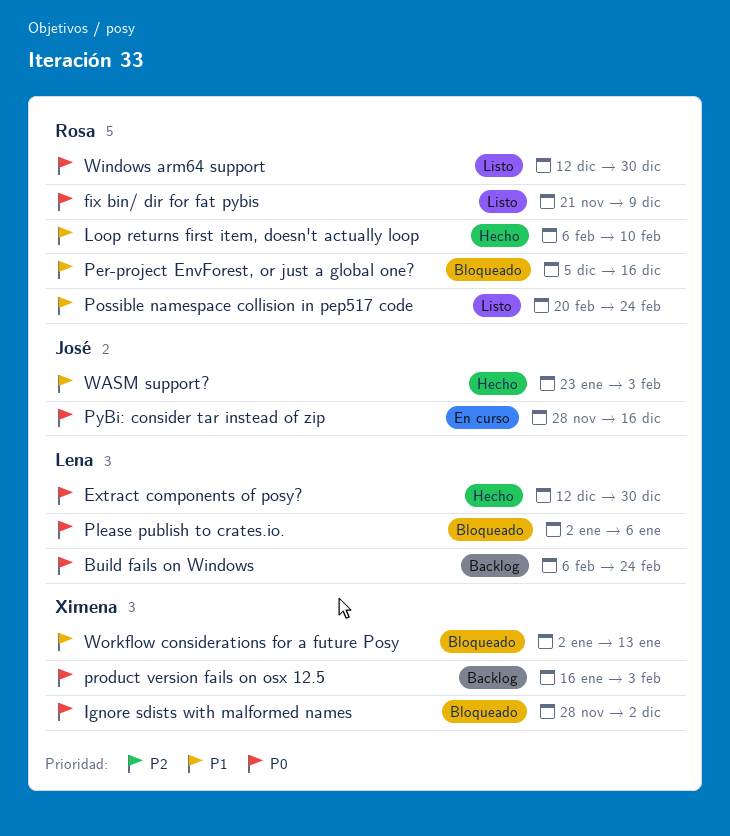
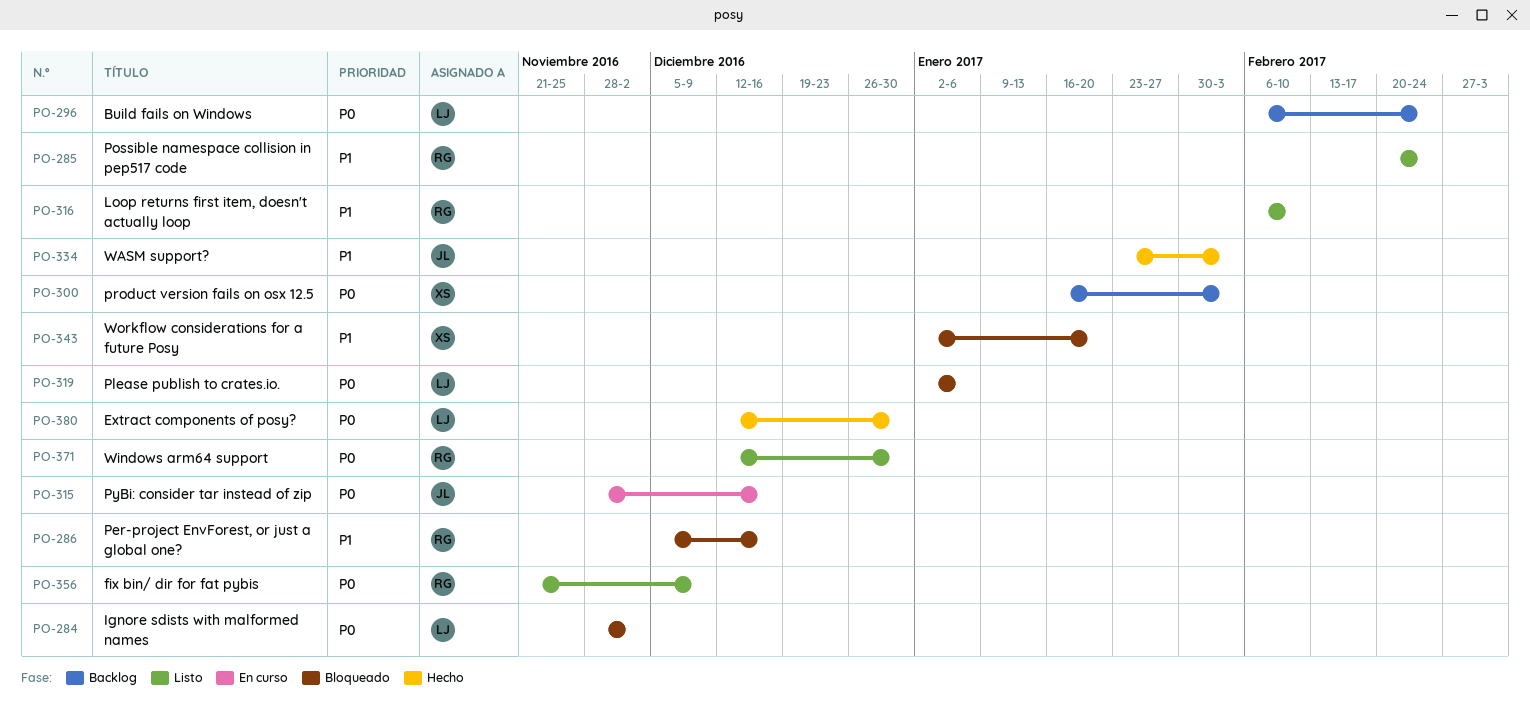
Ignore sdists with malformed names, owner: Ximena -> Lena
Loop returns first item, doesn't actually loop, status: Hecho -> Listo
Workflow considerations for a future Posy, due: Jan 13 -> Jan 20

